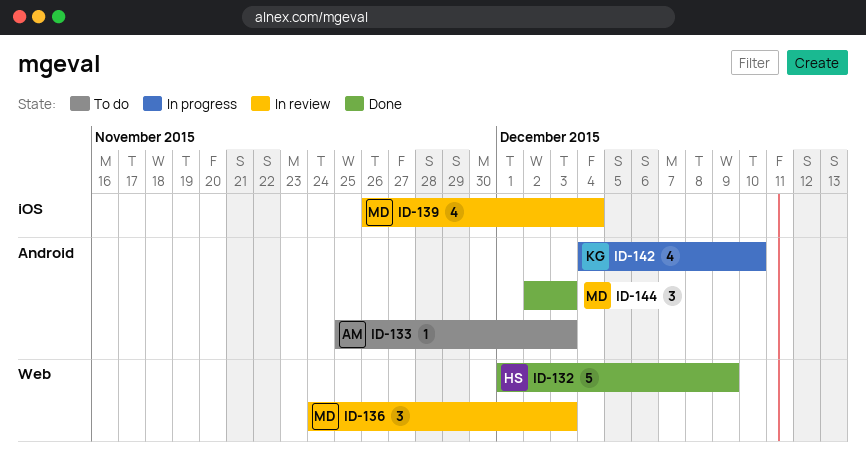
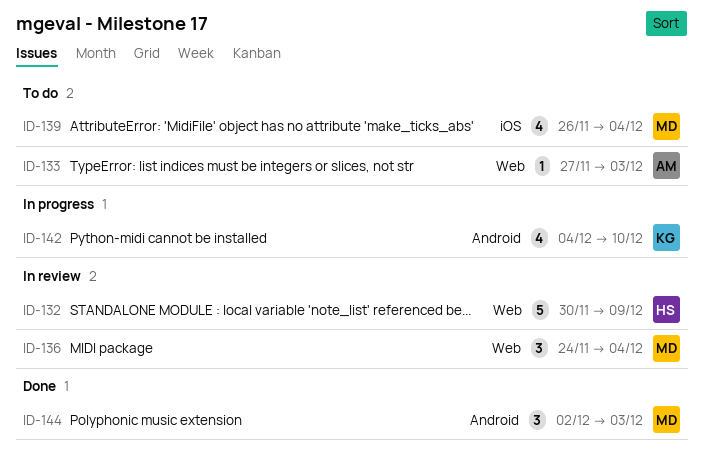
ID-132, status: Done -> In review
ID-132, start: Dec 1 -> Nov 30
ID-133, label: Android -> Web
ID-133, start: Nov 25 -> Nov 27
ID-136, due: Dec 3 -> Dec 4
ID-139, status: In review -> To do

